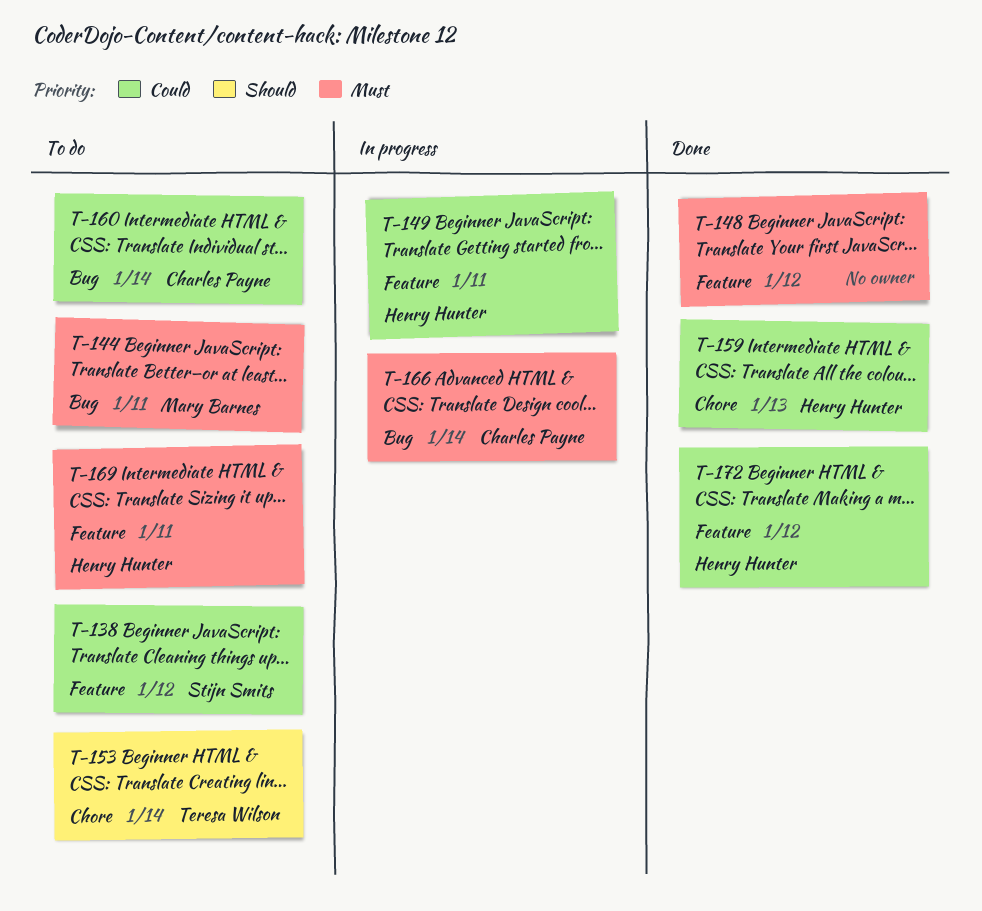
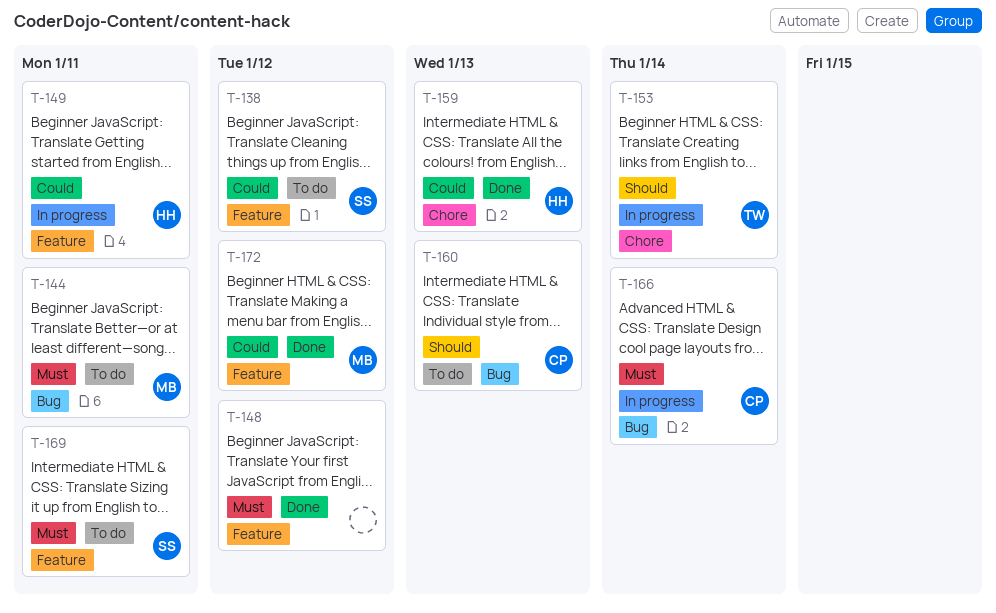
T-153, status: To do -> In progress
T-160, priority: Could -> Should
T-160, due: Jan 14 -> Jan 13
T-169, owner: Henry Hunter -> Stijn Smits
T-172, owner: Henry Hunter -> Mary Barnes

